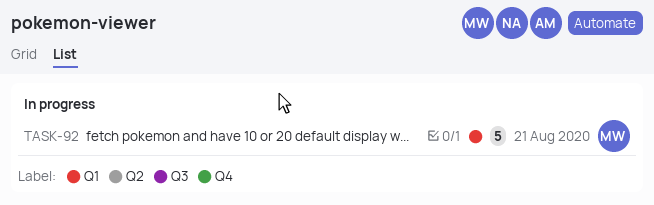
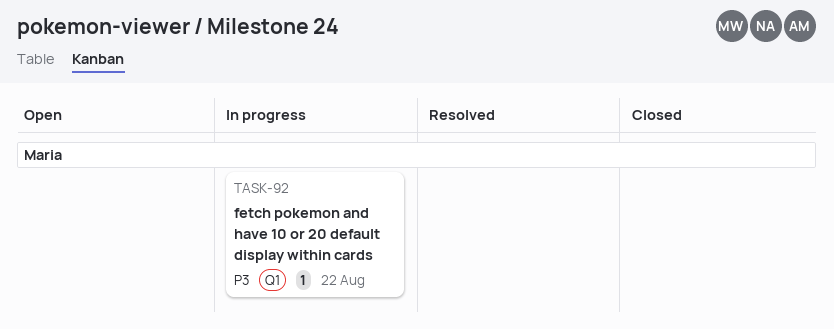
TASK-92, estimate: 5 -> 1
TASK-92, due: Aug 21 -> Aug 22

